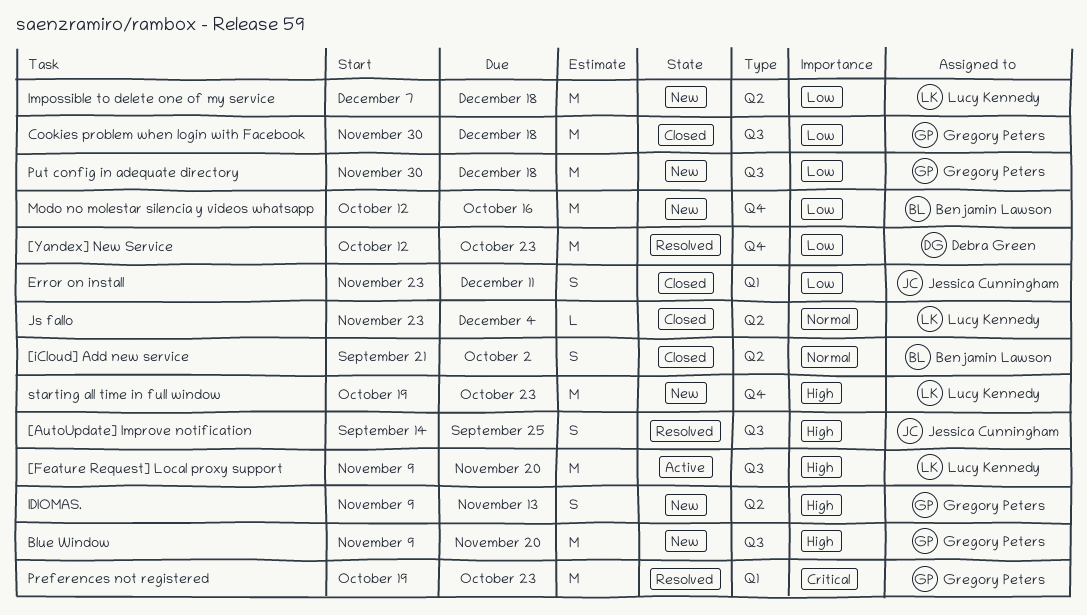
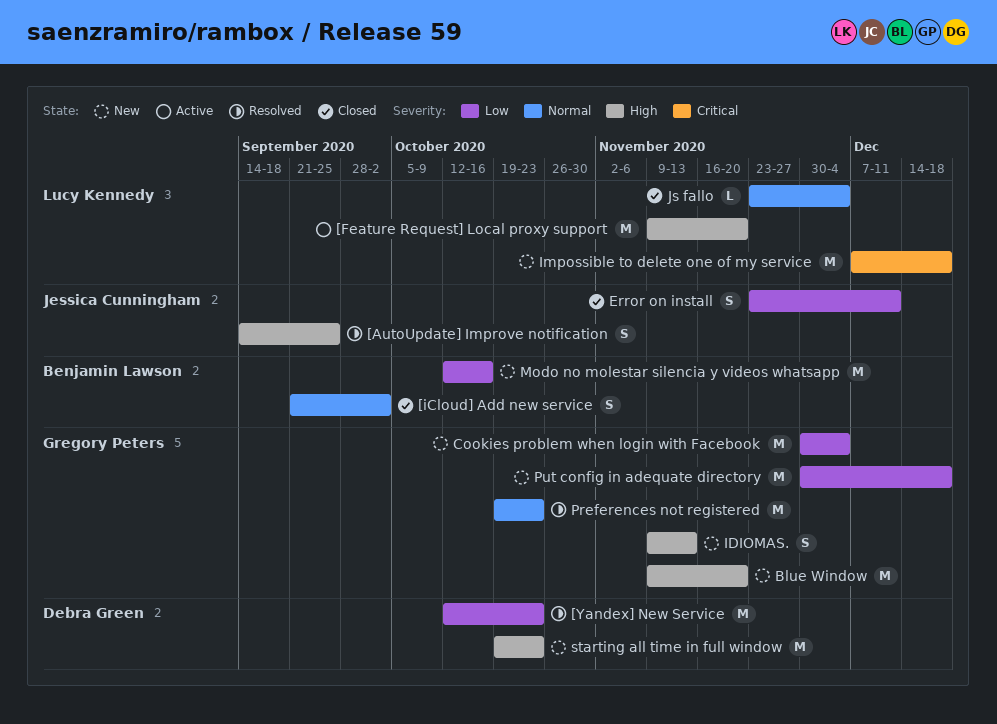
Cookies problem when login with Facebook, status: Closed -> New
Cookies problem when login with Facebook, due: Dec 18 -> Dec 4
Impossible to delete one of my service, priority: Low -> Critical
Preferences not registered, priority: Critical -> Normal
starting all time in full window, owner: Lucy Kennedy -> Debra Green

